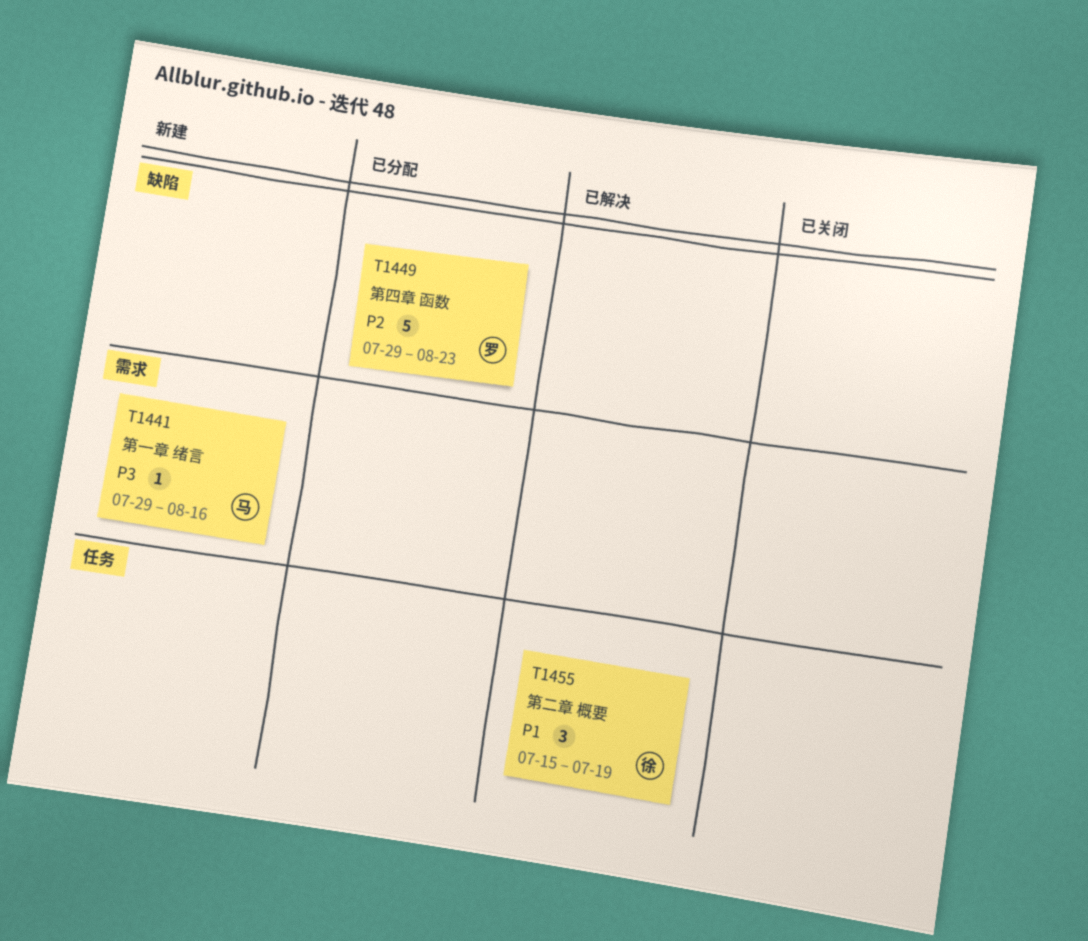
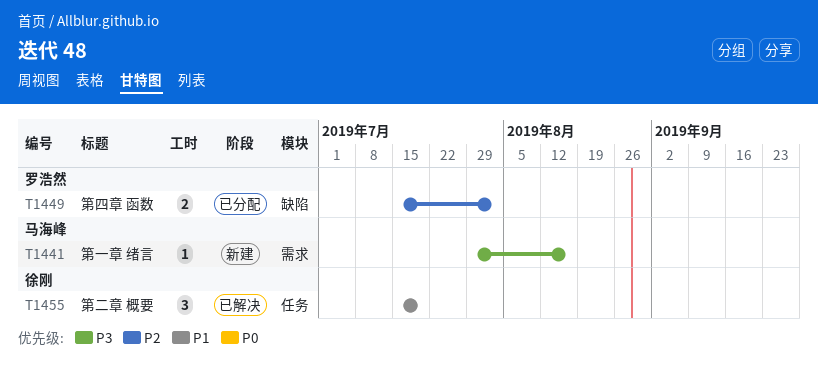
T1449, estimate: 5 -> 2
T1449, start: Jul 29 -> Jul 15
T1449, due: Aug 23 -> Aug 2

